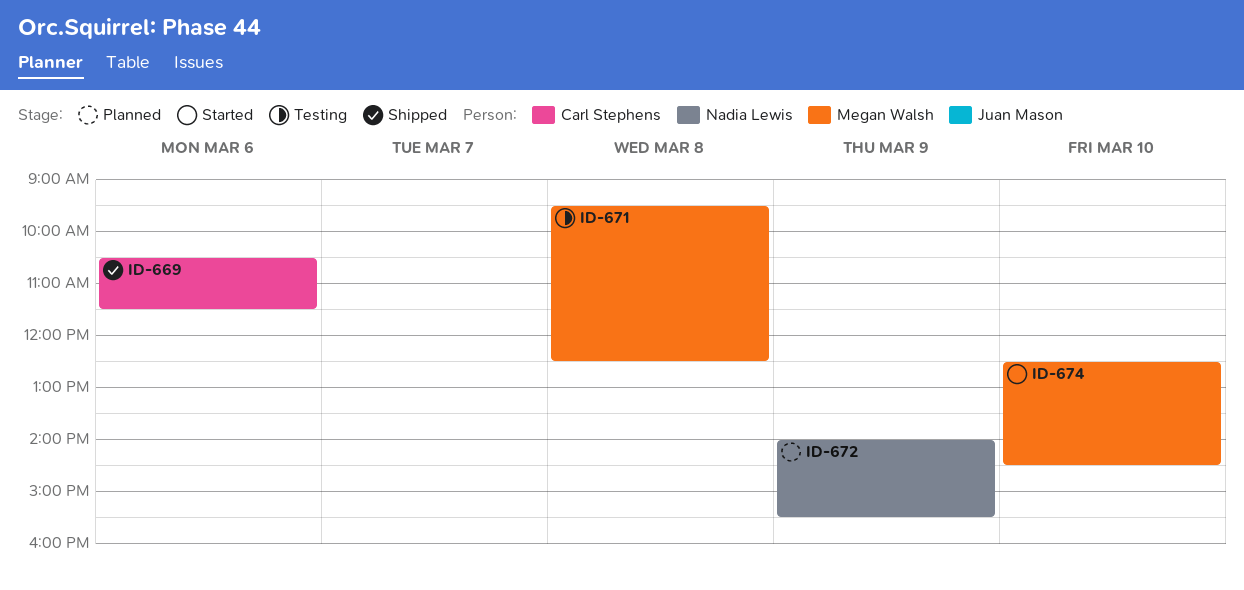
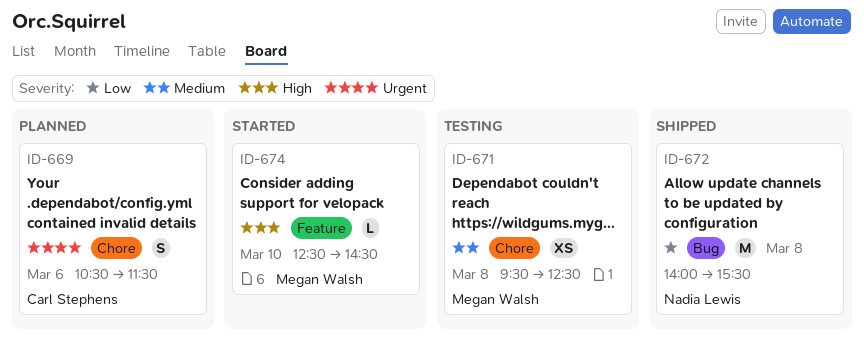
ID-669, status: Shipped -> Planned
ID-672, status: Planned -> Shipped
ID-672, day: Mar 9 -> Mar 8

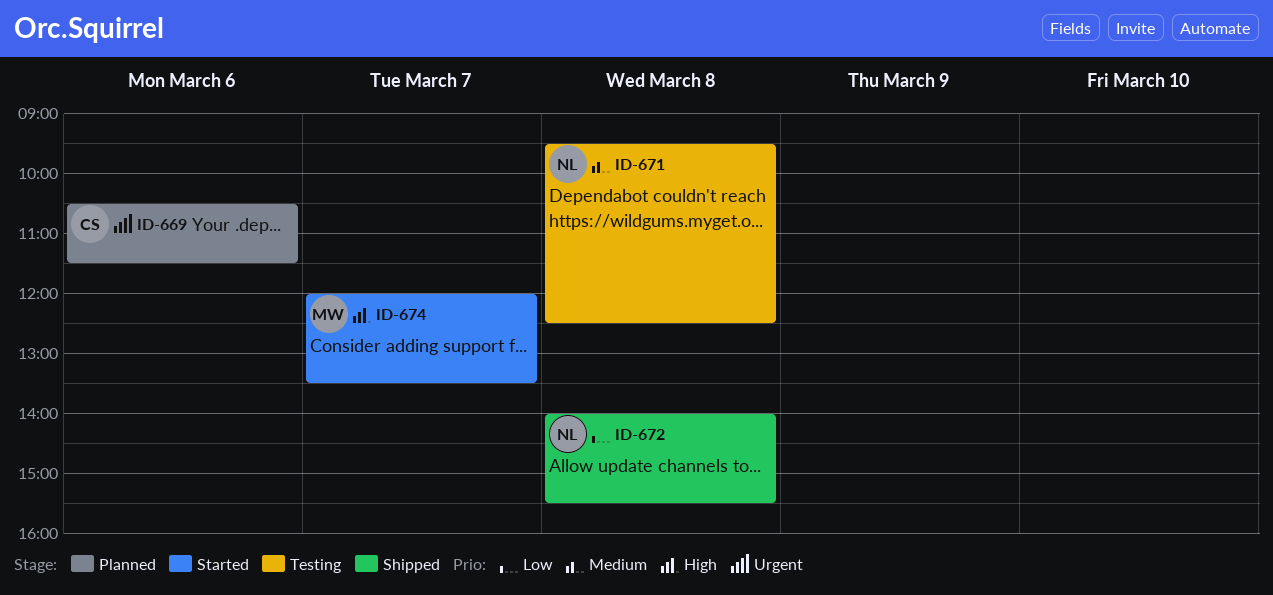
ID-671, owner: Megan Walsh -> Nadia Lewis
ID-674, day: Mar 10 -> Mar 7
ID-674, begins: 12:30 -> 12:00
ID-674, ends: 14:30 -> 13:30

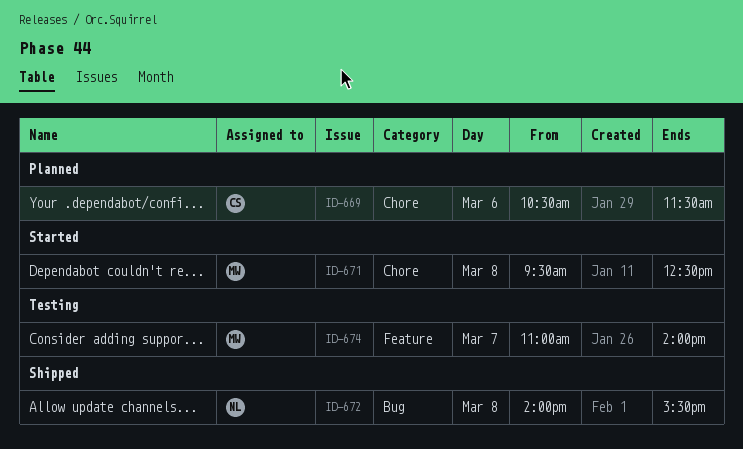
ID-671, status: Testing -> Started
ID-671, owner: NL -> MW
ID-674, status: Started -> Testing
ID-674, begins: 12:00 -> 11:00
ID-674, ends: 13:30 -> 14:00

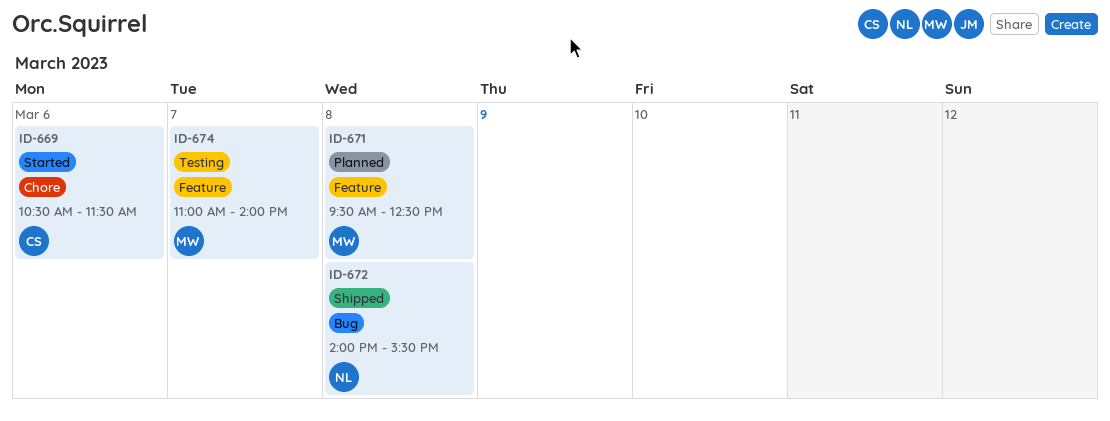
ID-669, status: Planned -> Started
ID-671, status: Started -> Planned
ID-671, label: Chore -> Feature

